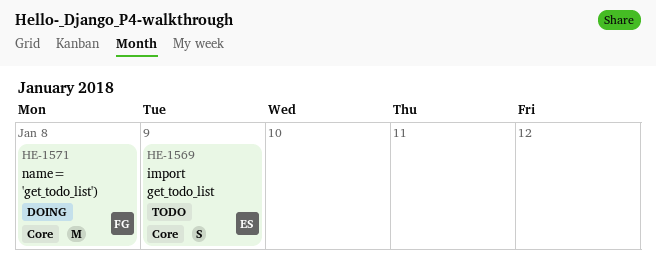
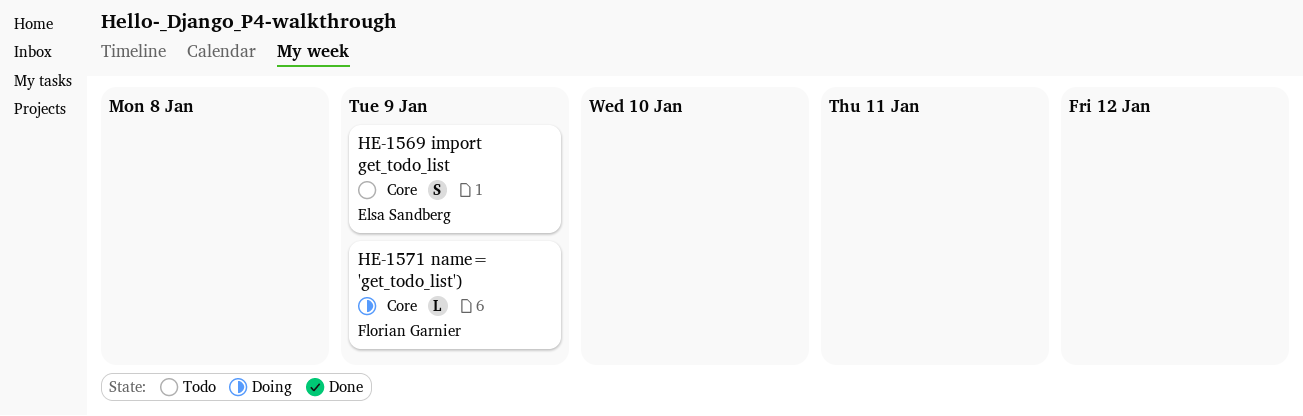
HE-1571, estimate: M -> L
HE-1571, due: Jan 8 -> Jan 9

